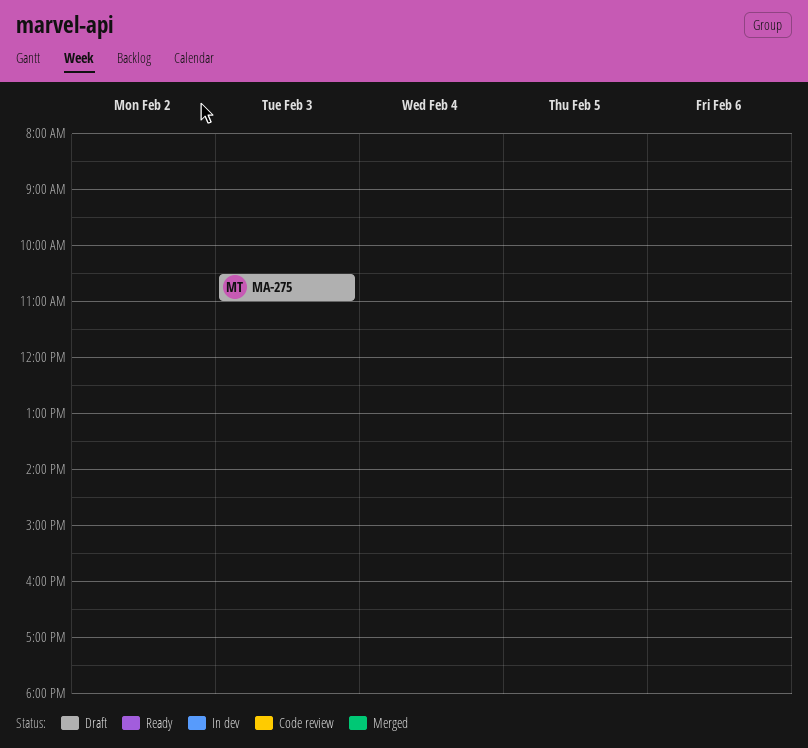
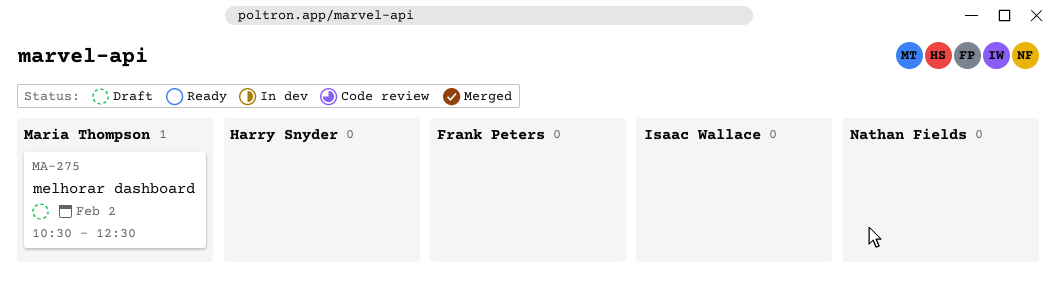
MA-275, day: Feb 3 -> Feb 2
MA-275, ends: 11:00 -> 12:30

